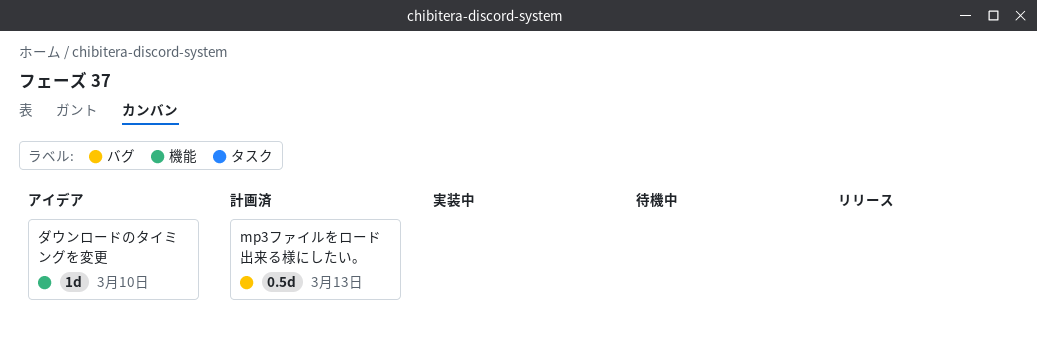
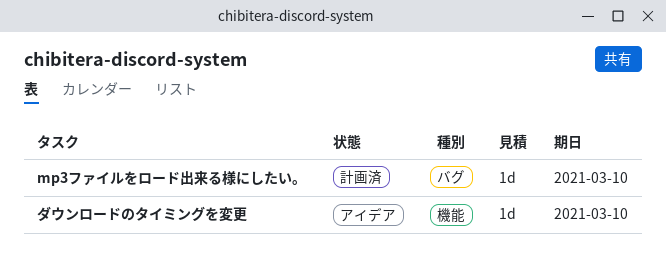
mp3ファイルをロード出来る様にしたい。, estimate: 0.5d -> 1d
mp3ファイルをロード出来る様にしたい。, due: Mar 13 -> Mar 10

